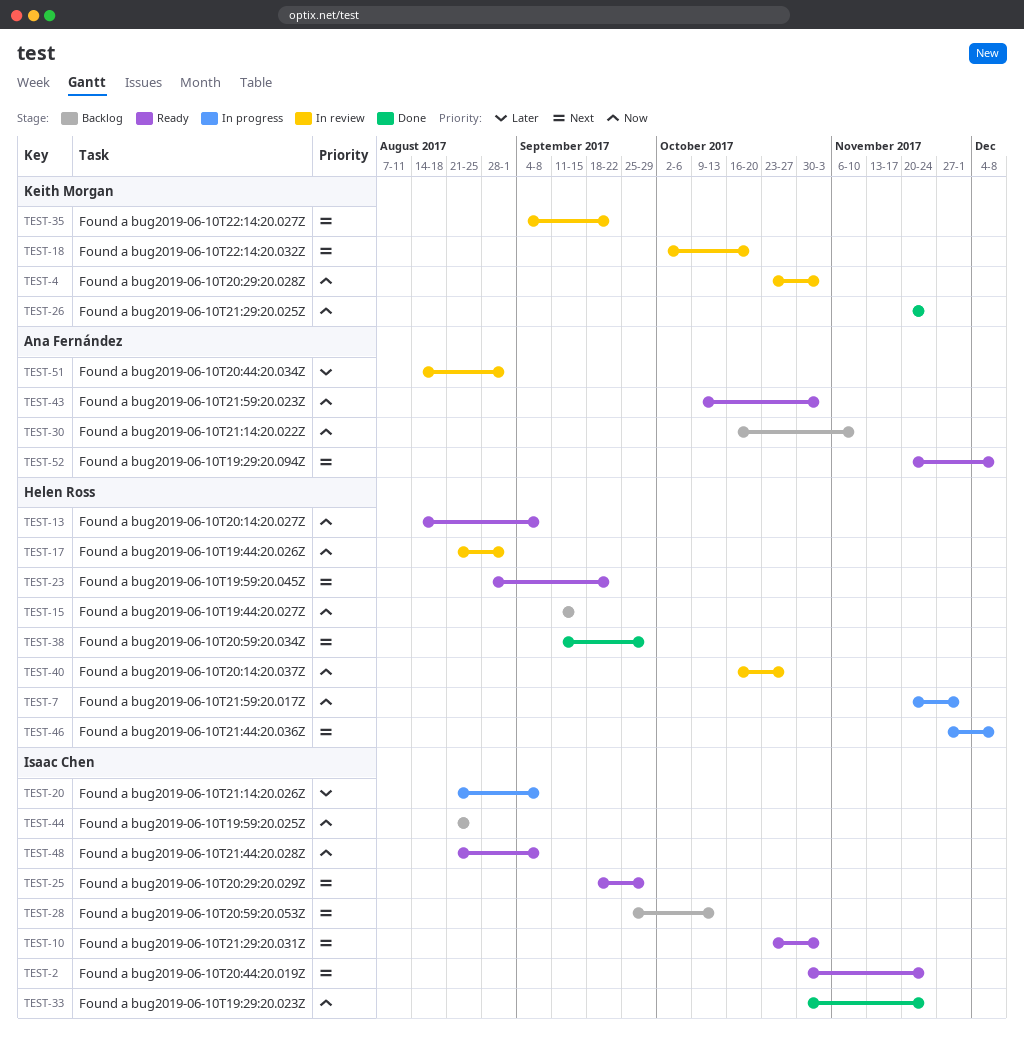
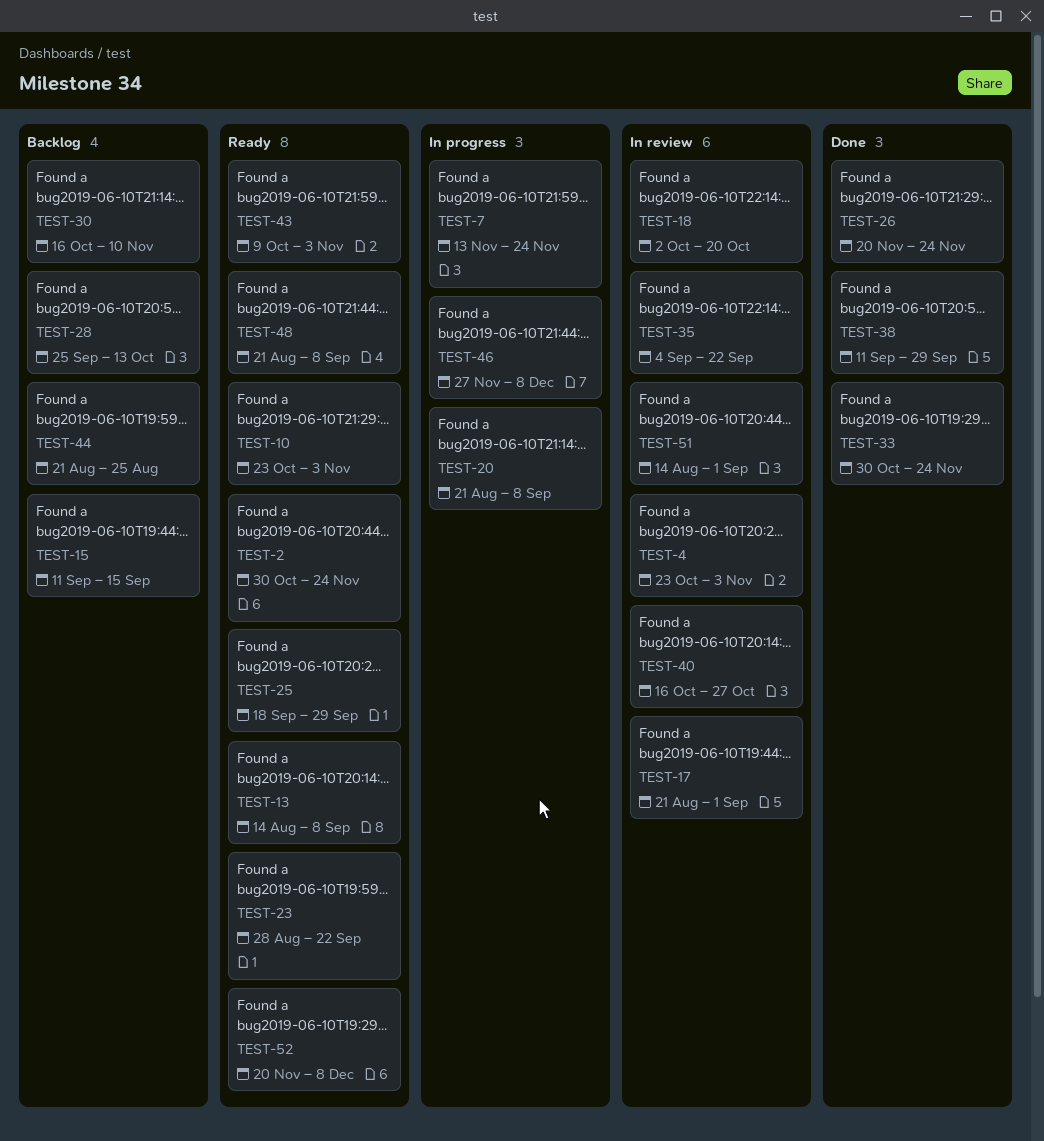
TEST-7, start: Nov 20 -> Nov 13
TEST-7, due: Dec 1 -> Nov 24

